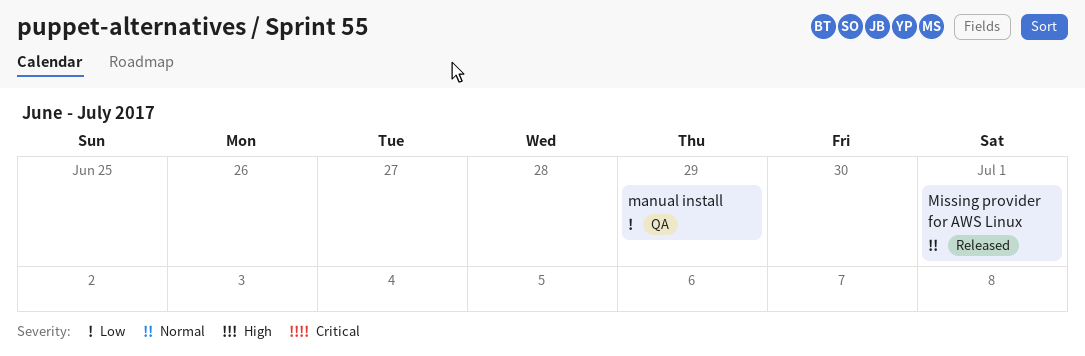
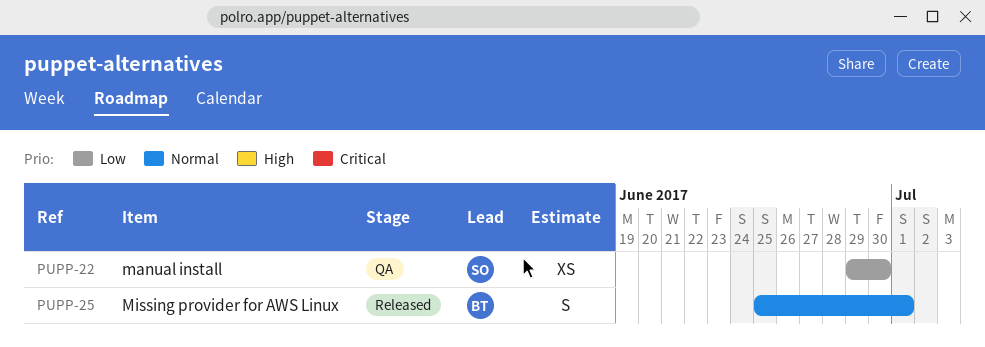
manual install, due: Jun 29 -> Jun 30

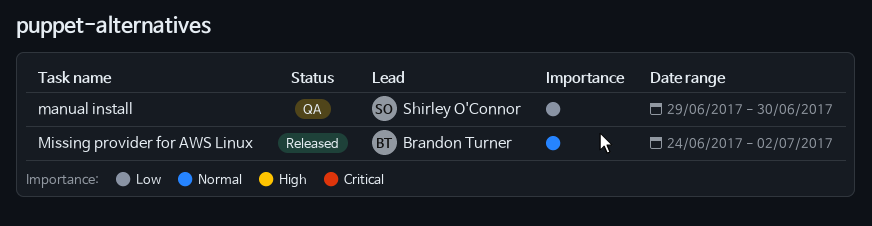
Missing provider for AWS Linux, start: Jun 25 -> Jun 24
Missing provider for AWS Linux, due: Jul 1 -> Jul 2

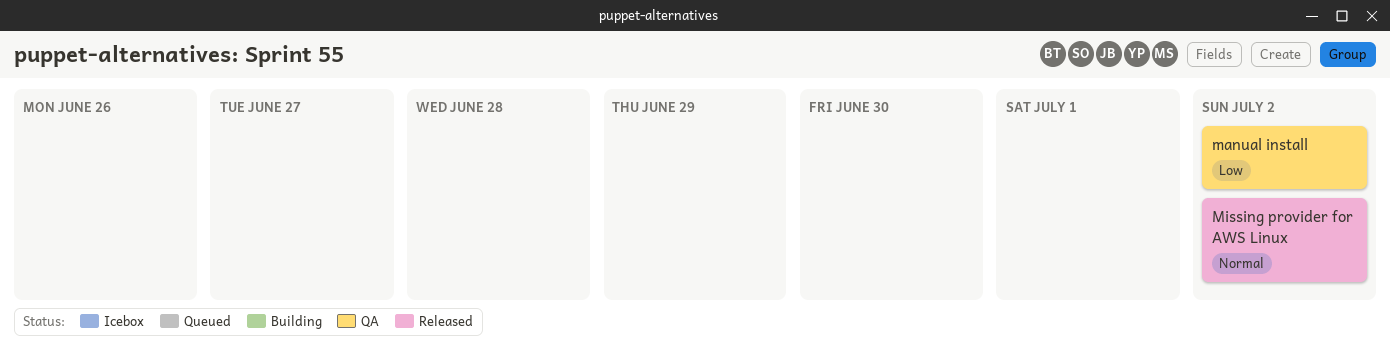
manual install, due: Jun 30 -> Jul 2

